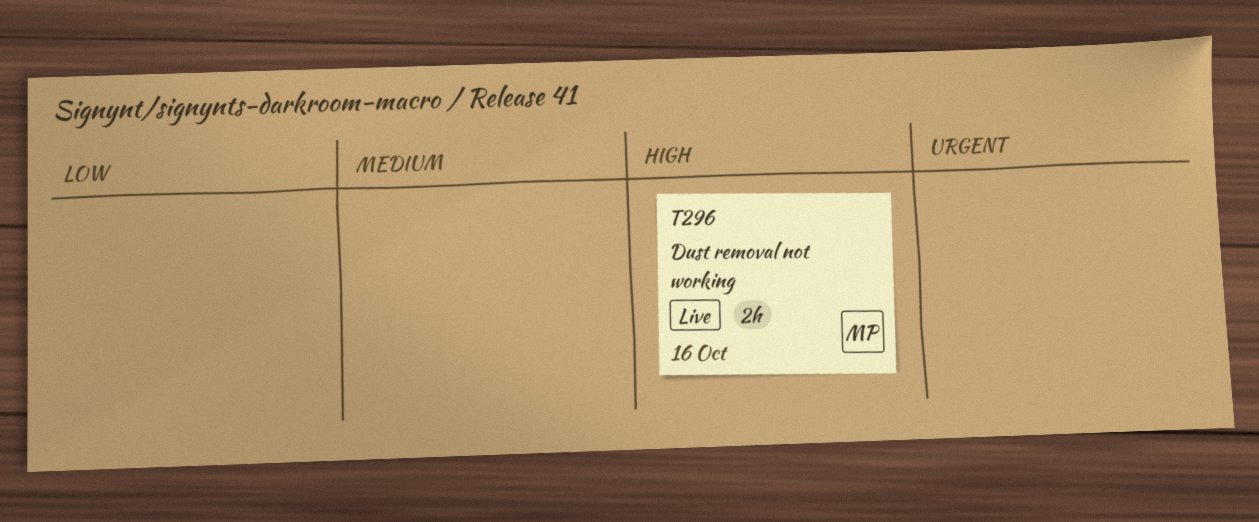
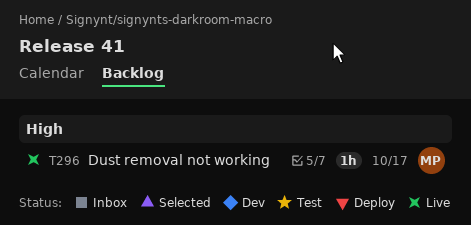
T296, estimate: 2h -> 1h
T296, due: Oct 16 -> Oct 17

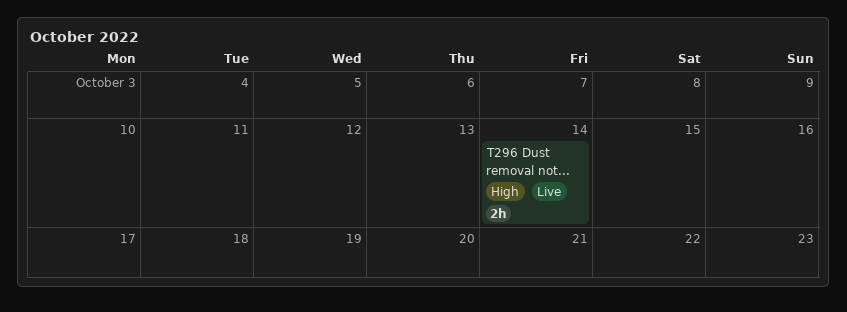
T296, estimate: 1h -> 2h
T296, due: Oct 17 -> Oct 14

